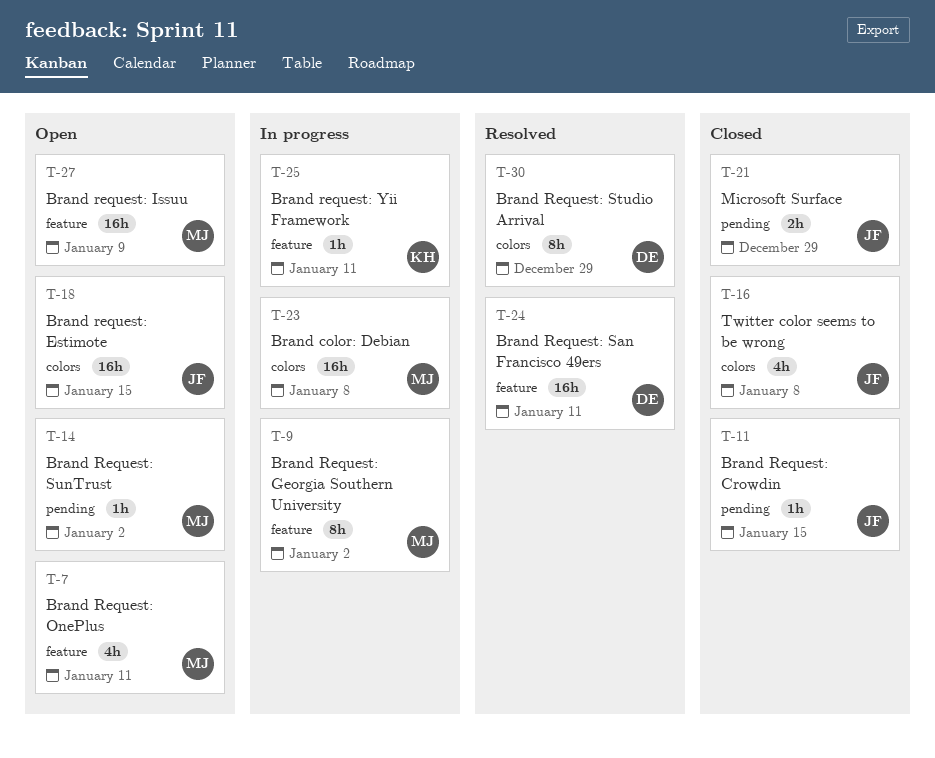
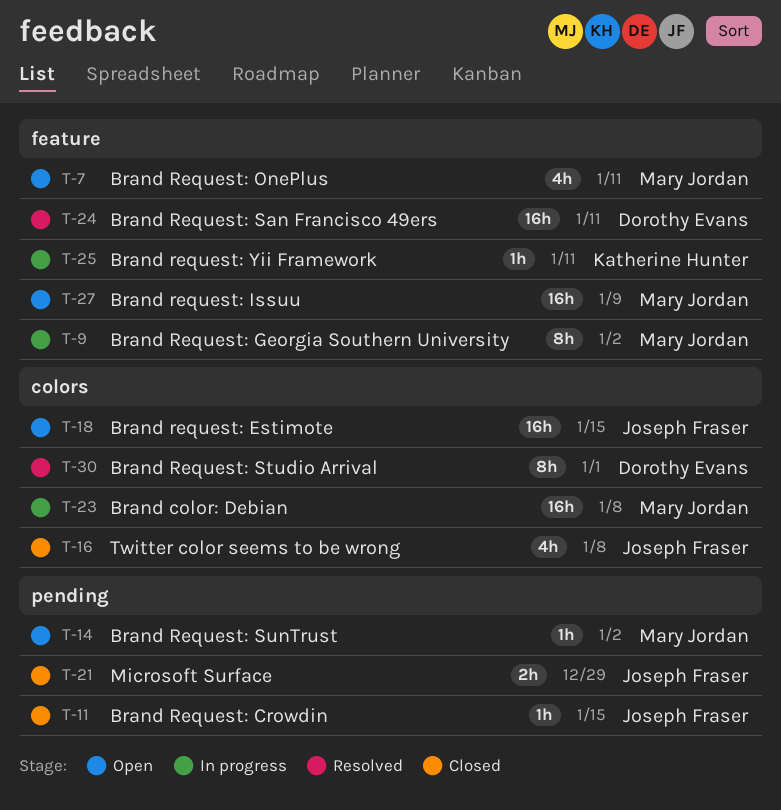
T-30, due: Dec 29 -> Jan 1

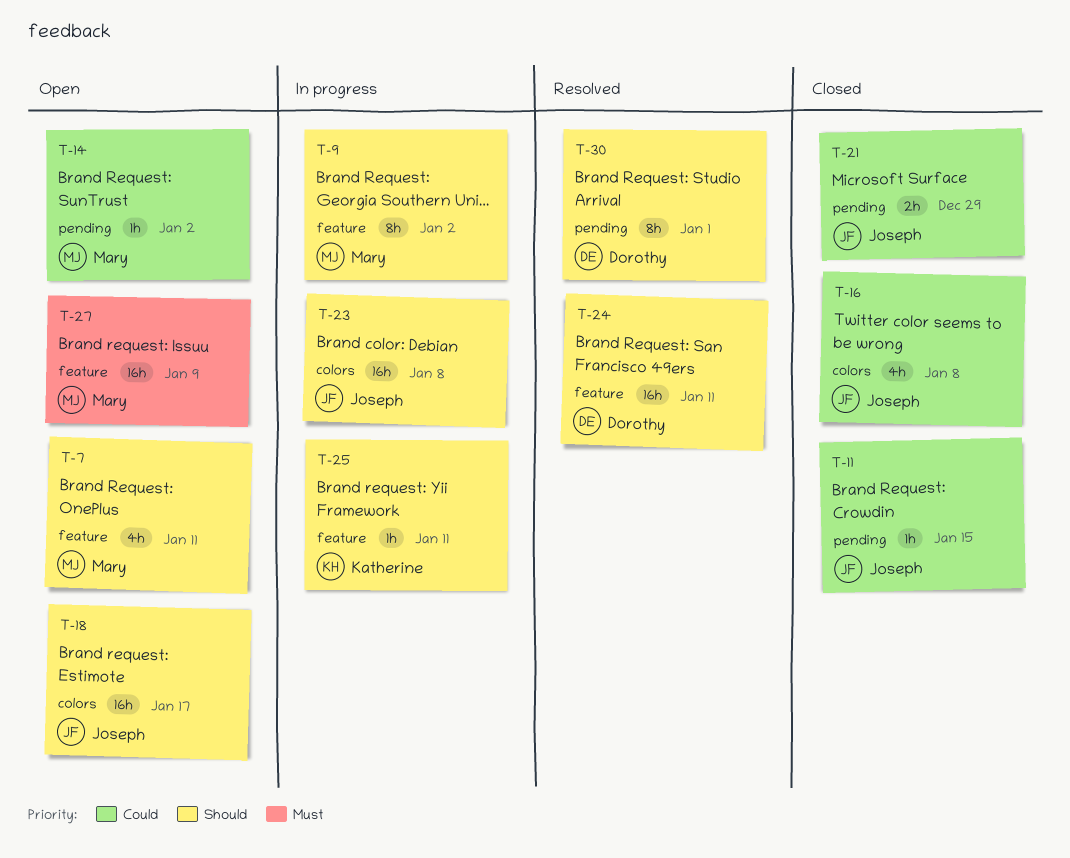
T-18, due: Jan 15 -> Jan 17
T-23, owner: Mary Jordan -> Joseph Fraser
T-30, label: colors -> pending

